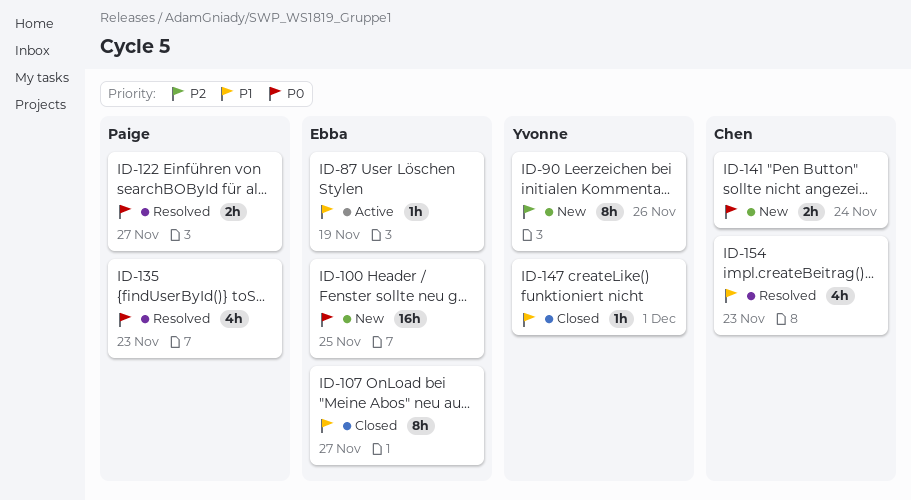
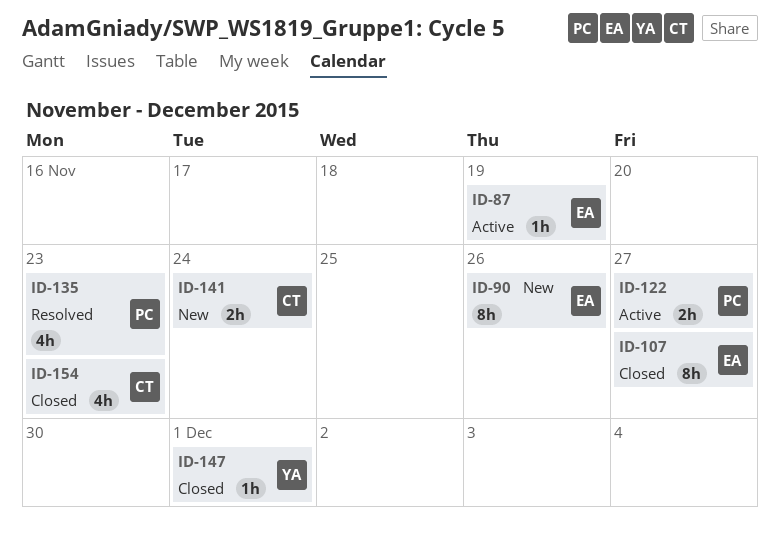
ID-90, owner: Yvonne -> Ebba
ID-100: present -> none
ID-122, status: Resolved -> Active
ID-154, status: Resolved -> Closed

